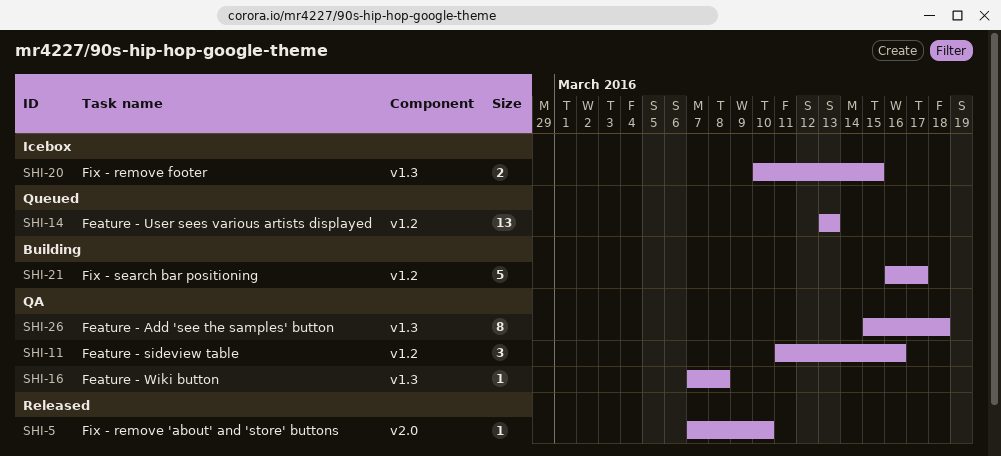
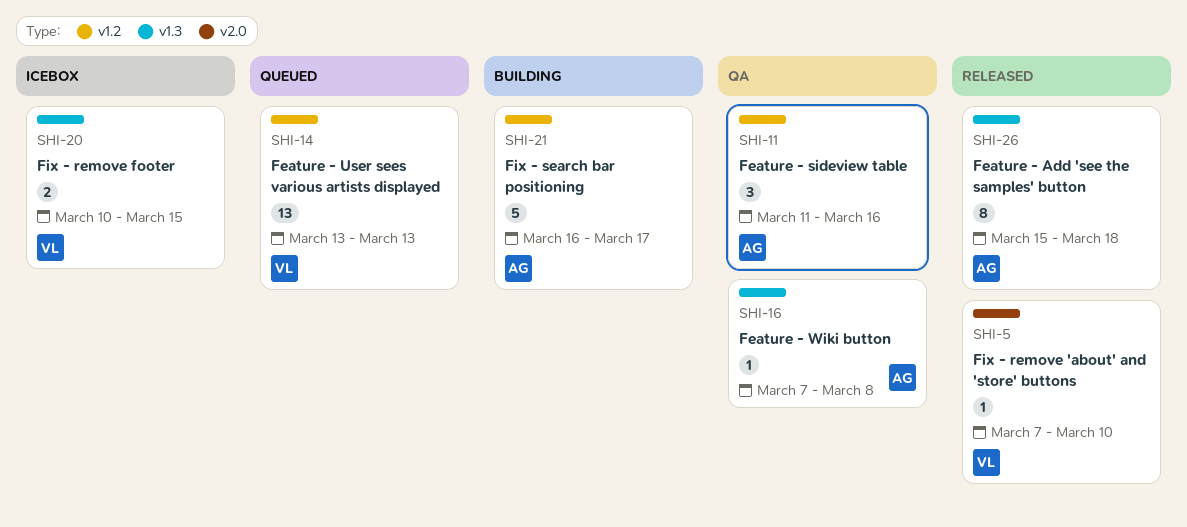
SHI-26, status: QA -> Released

